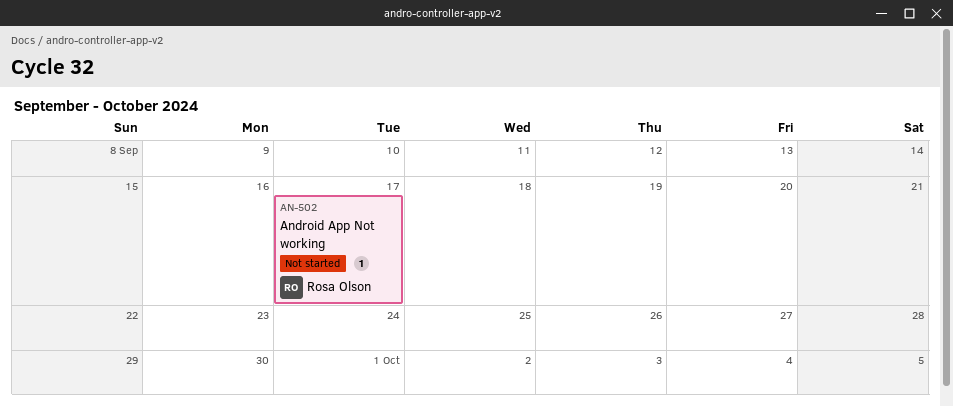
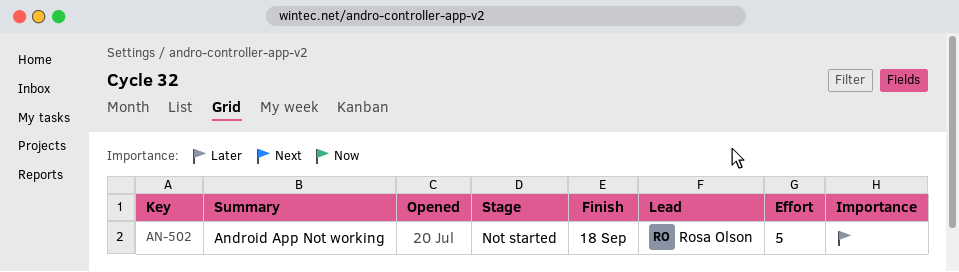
AN-502, estimate: 1 -> 5
AN-502, due: Sep 17 -> Sep 18

